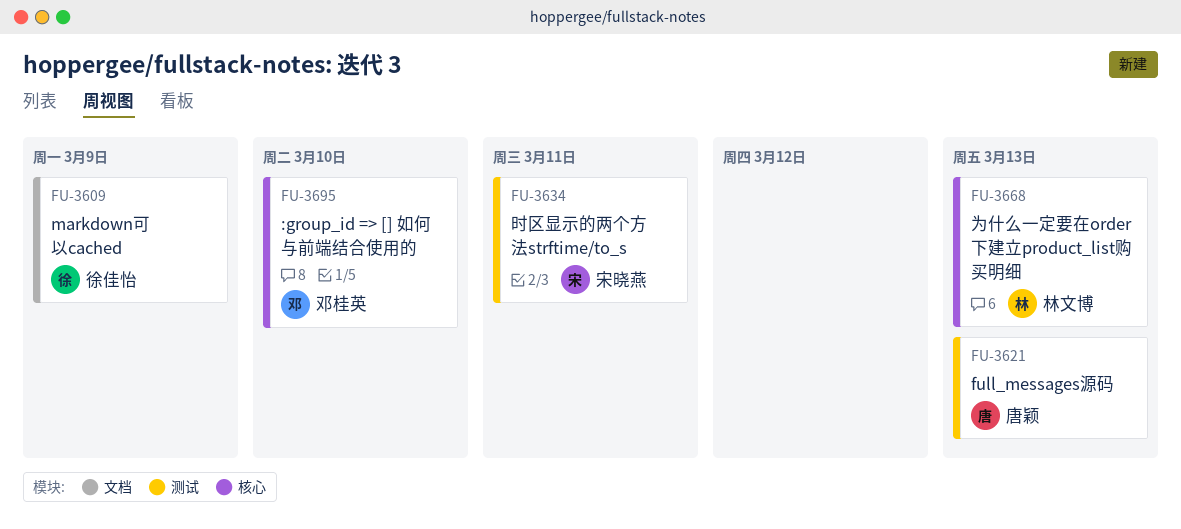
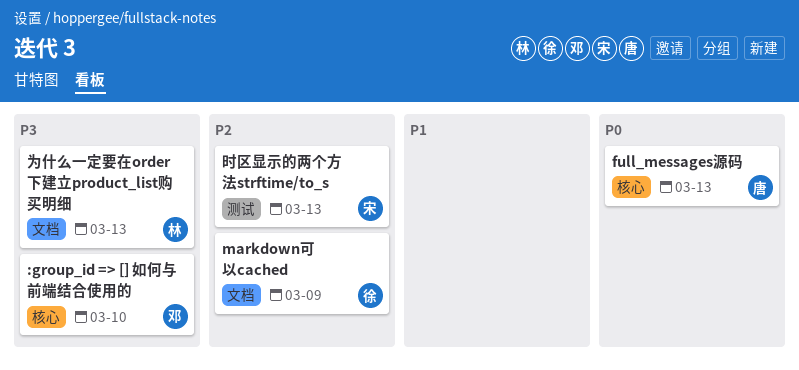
full_messages源码, label: 测试 -> 核心
为什么一定要在order下建立product_list购买明细, label: 核心 -> 文档
时区显示的两个方法strftime/to_s, due: Mar 11 -> Mar 13

